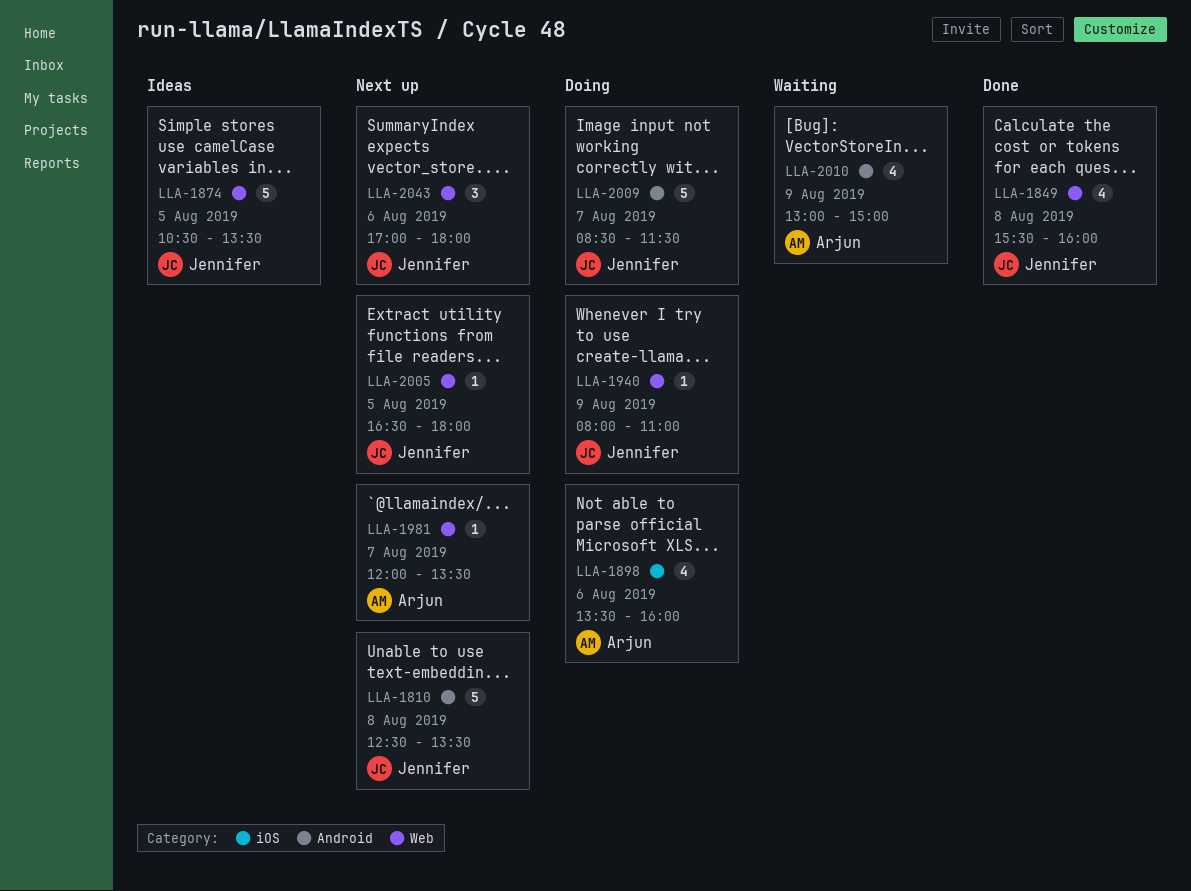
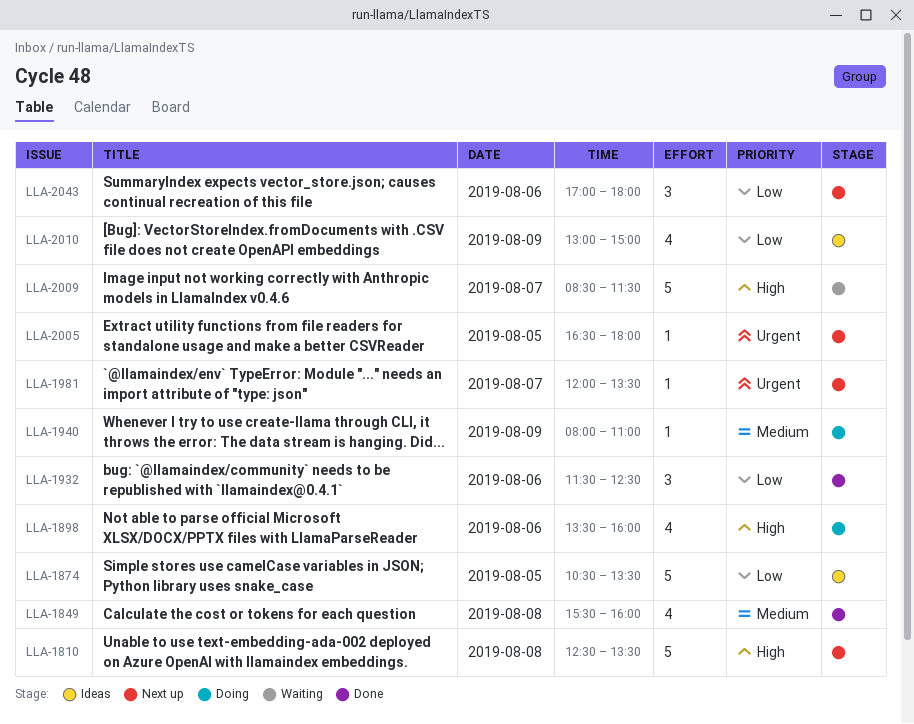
LLA-1932: none -> present
LLA-2009, status: Doing -> Waiting
LLA-2010, status: Waiting -> Ideas

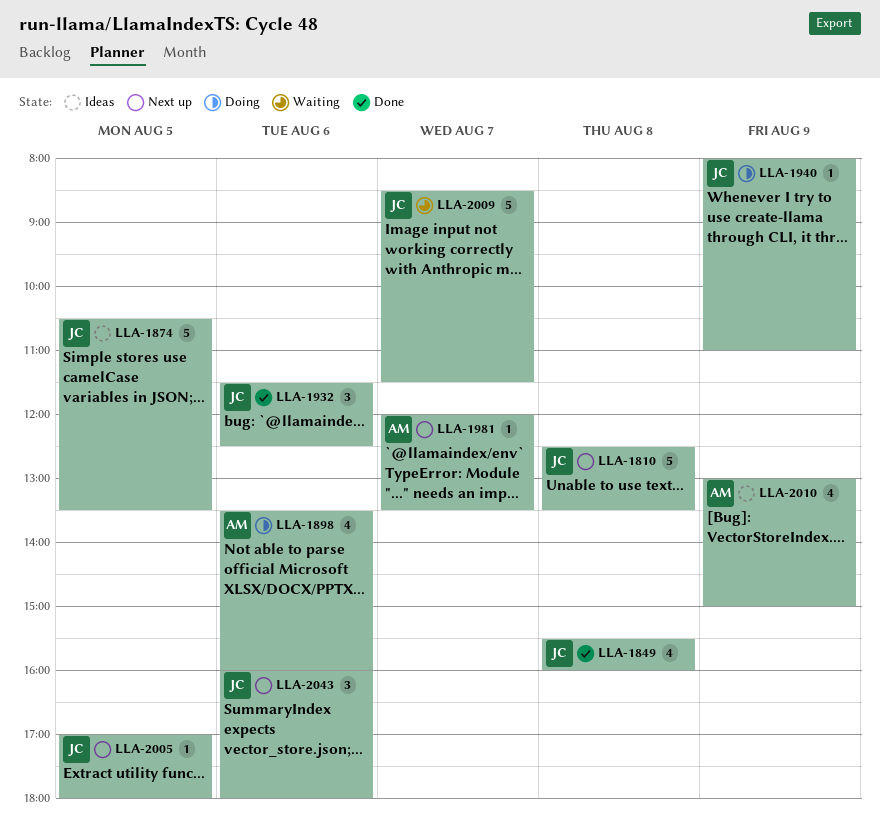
LLA-2005, begins: 16:30 -> 17:00
LLA-2043, begins: 17:00 -> 16:00

